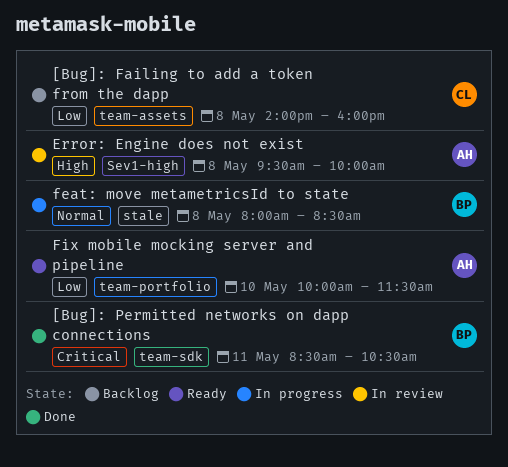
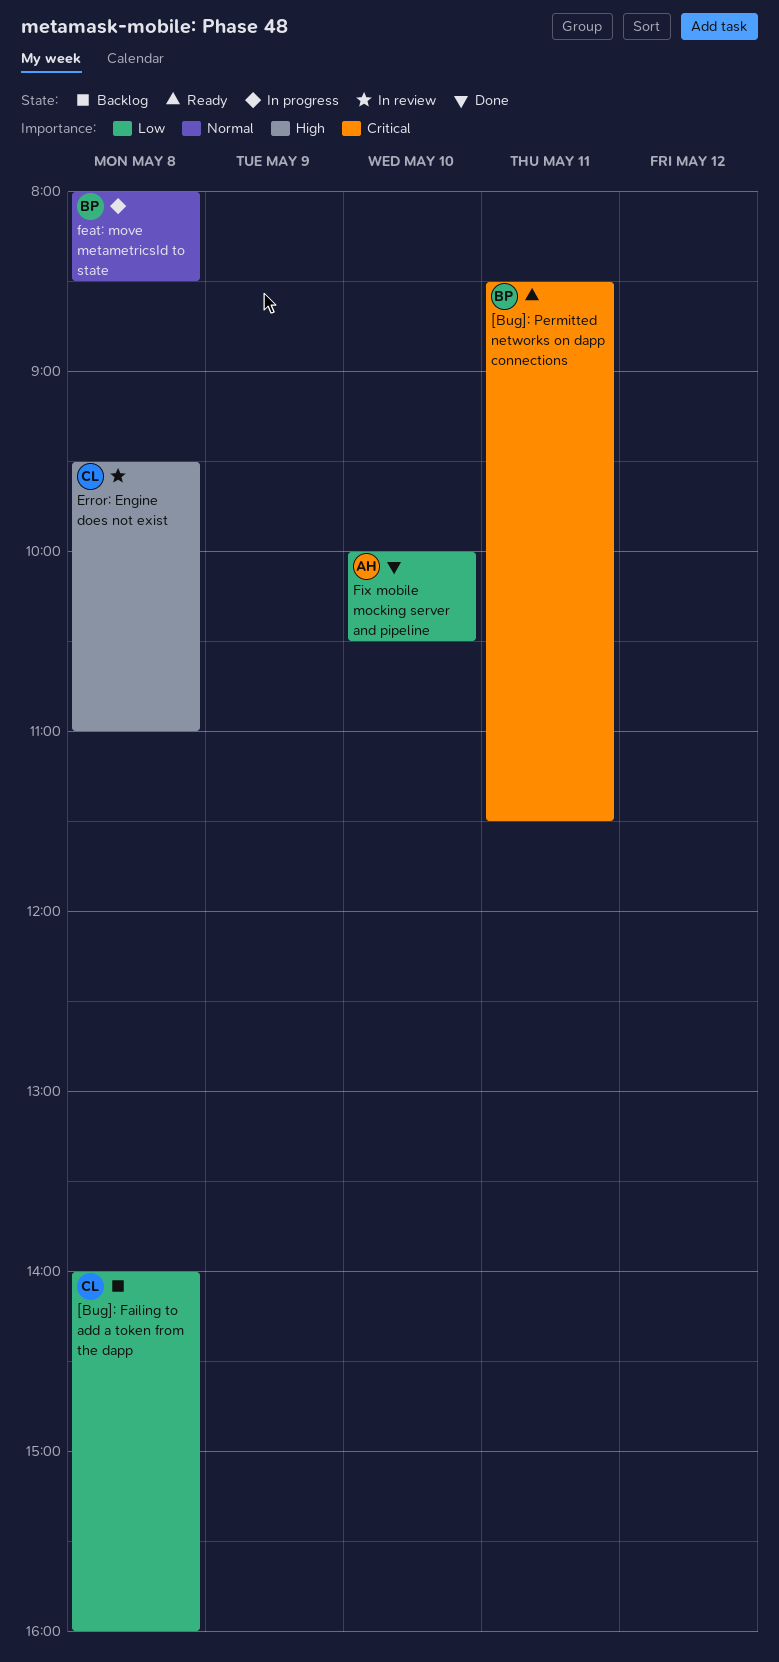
[Bug]: Permitted networks on dapp connections, status: Done -> Ready
[Bug]: Permitted networks on dapp connections, ends: 10:30 -> 11:30
Error: Engine does not exist, owner: AH -> CL
Error: Engine does not exist, ends: 10:00 -> 11:00
Fix mobile mocking server and pipeline, status: Ready -> Done
Fix mobile mocking server and pipeline, ends: 11:30 -> 10:30

